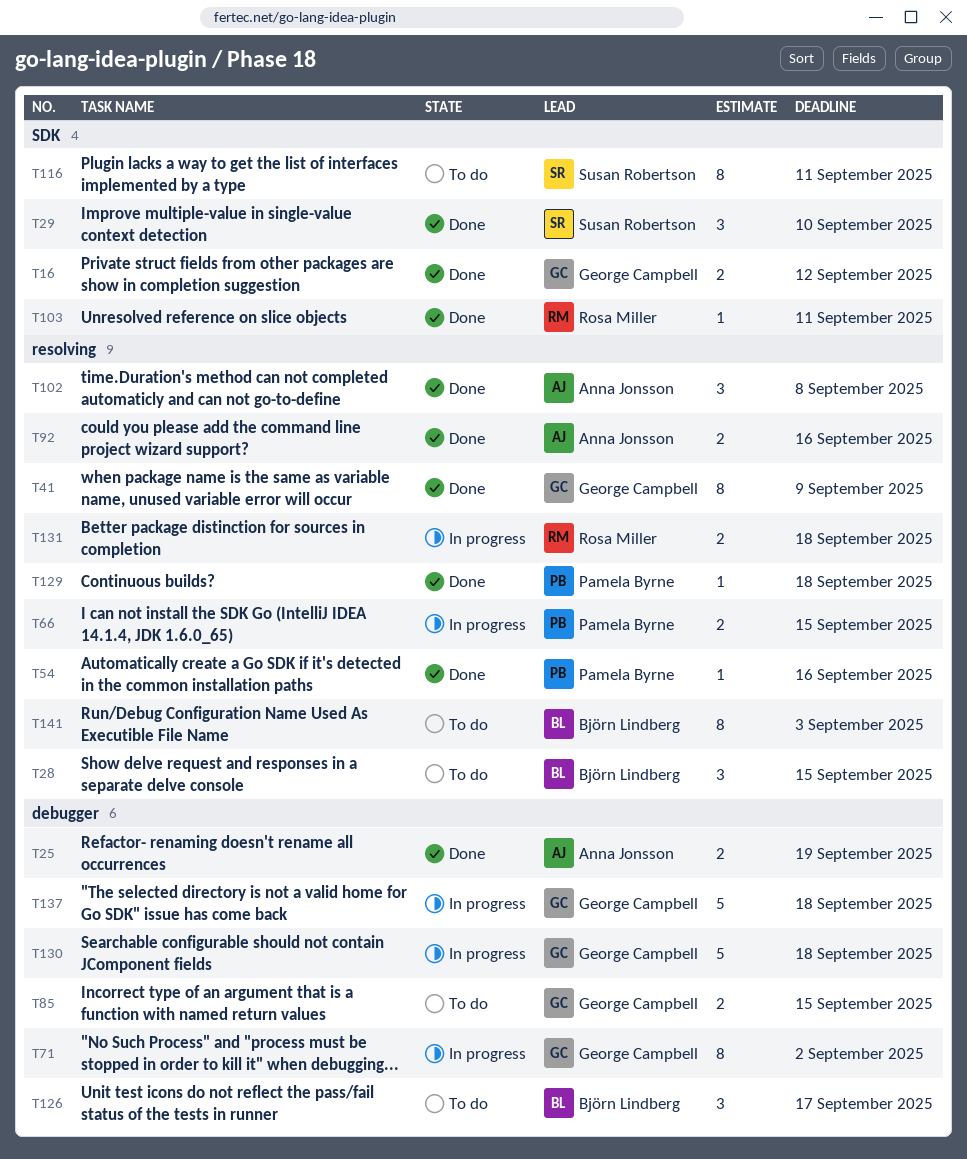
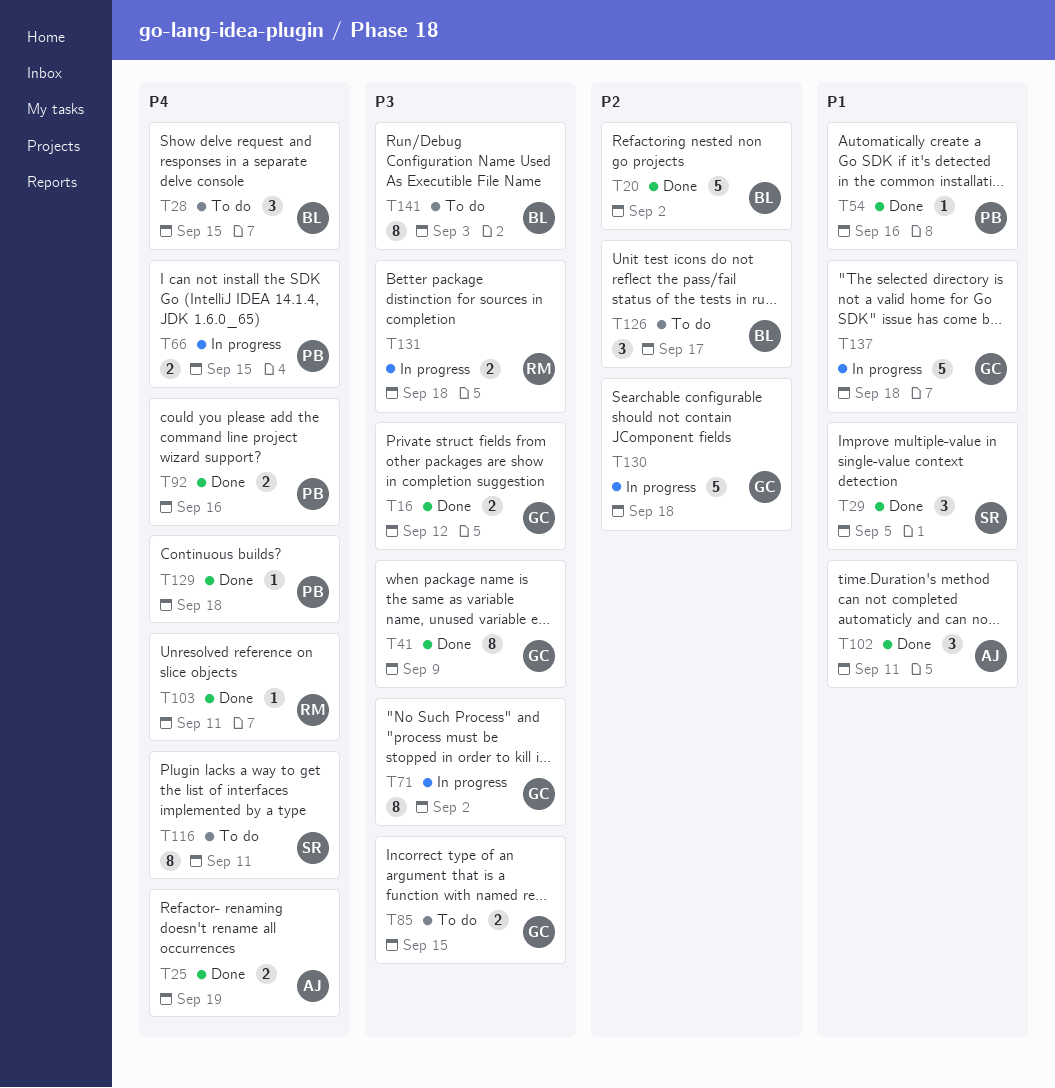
T20: none -> present
T29, due: Sep 10 -> Sep 5
T92, owner: Anna Jonsson -> Pamela Byrne
T102, due: Sep 8 -> Sep 11

